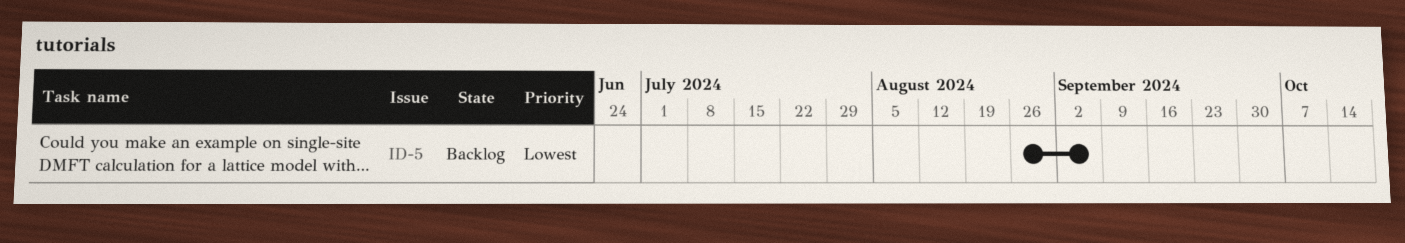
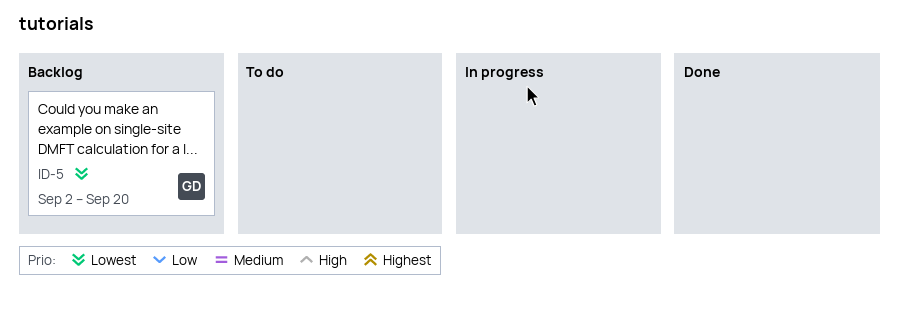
ID-5, start: Aug 26 -> Sep 2
ID-5, due: Sep 6 -> Sep 20

